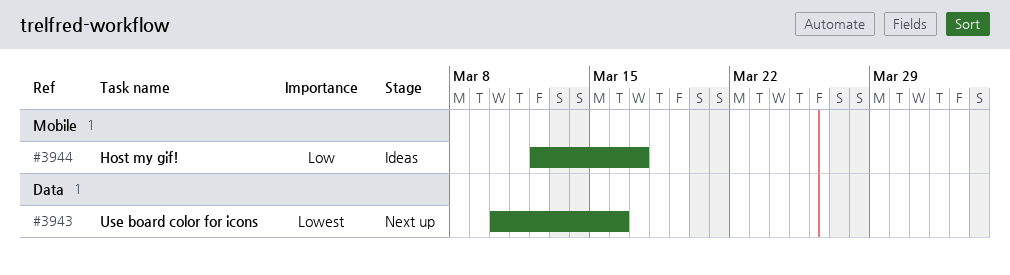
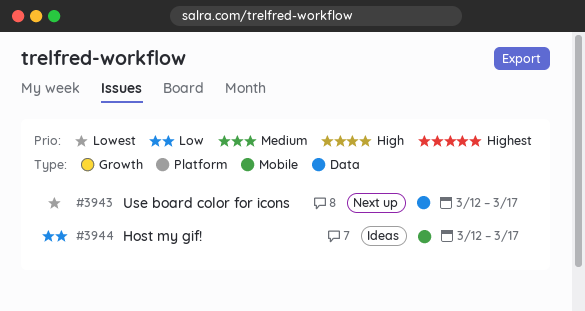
#3943, start: Mar 10 -> Mar 12
#3943, due: Mar 16 -> Mar 17

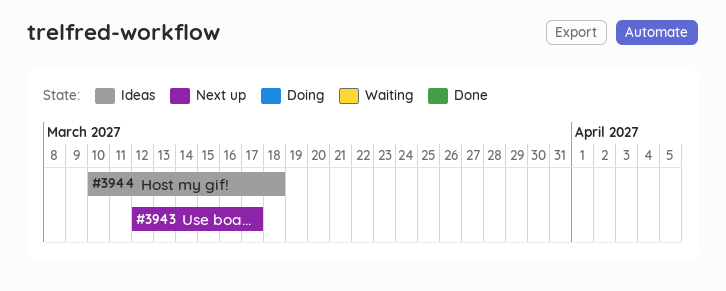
#3944, start: Mar 12 -> Mar 10
#3944, due: Mar 17 -> Mar 18

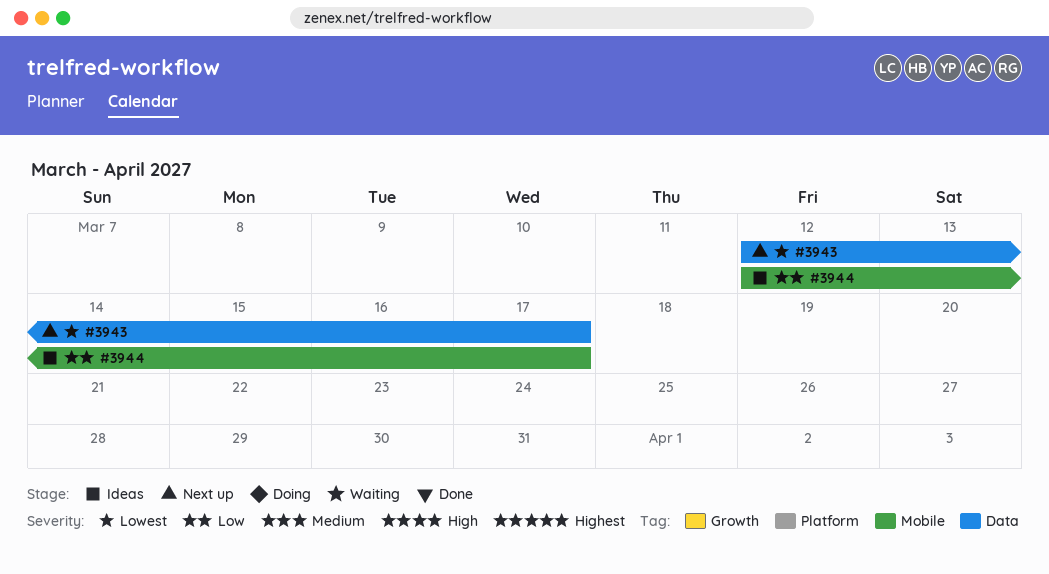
#3944, start: Mar 10 -> Mar 12
#3944, due: Mar 18 -> Mar 17

